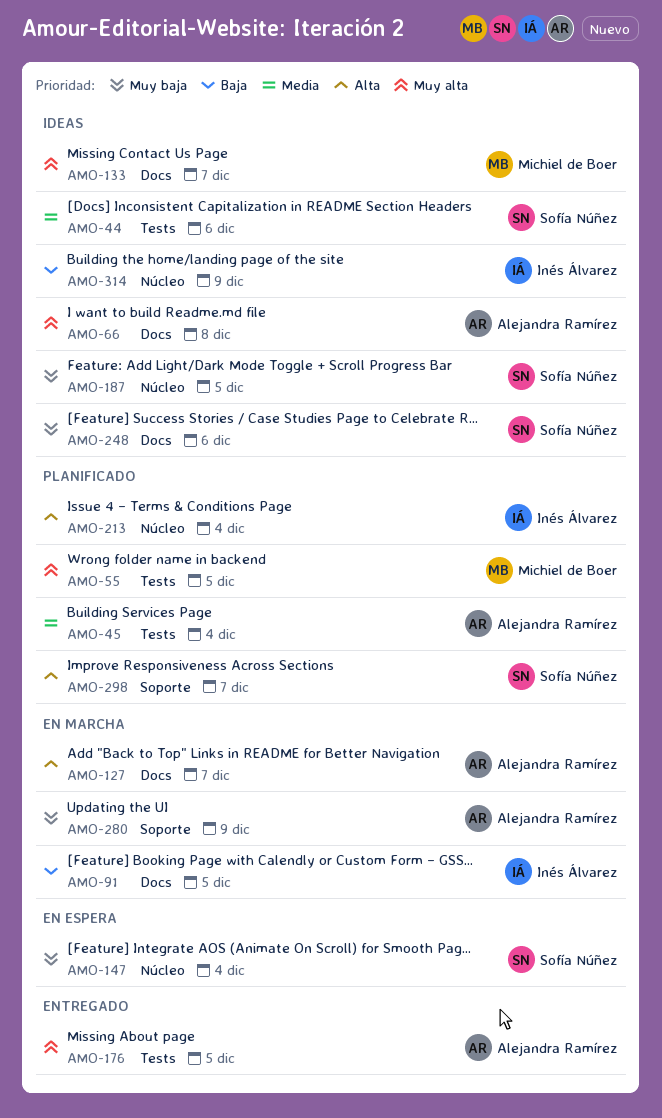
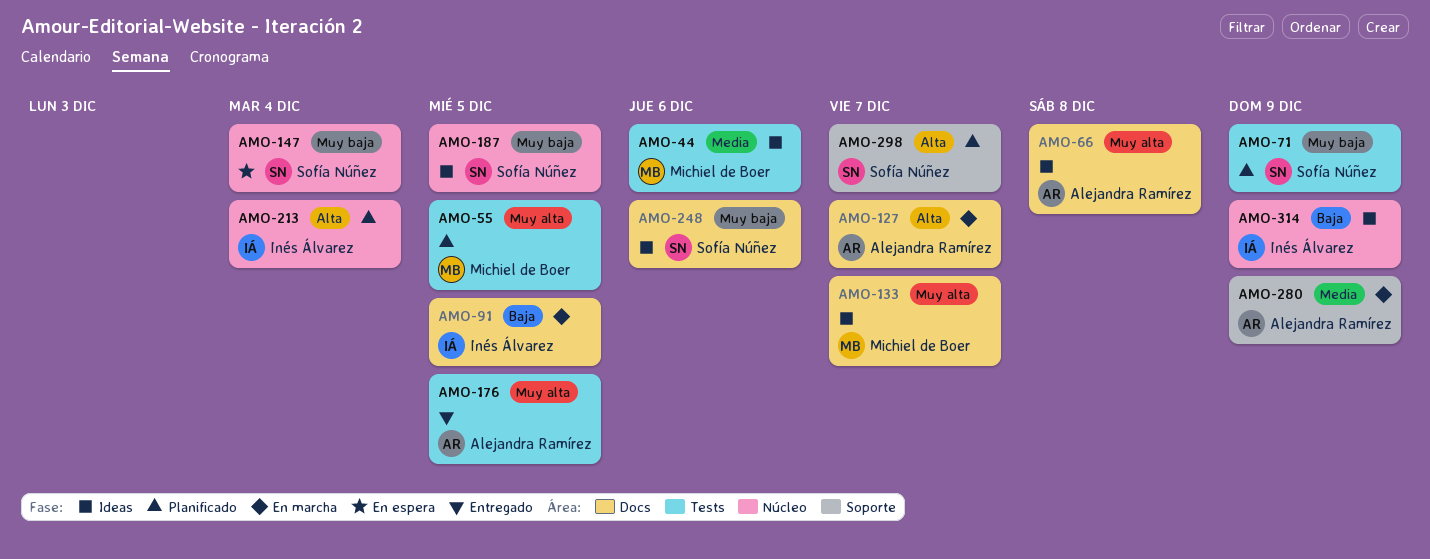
AMO-44, owner: Sofía Núñez -> Michiel de Boer
AMO-45: present -> none
AMO-71: none -> present
AMO-280, priority: Muy baja -> Media

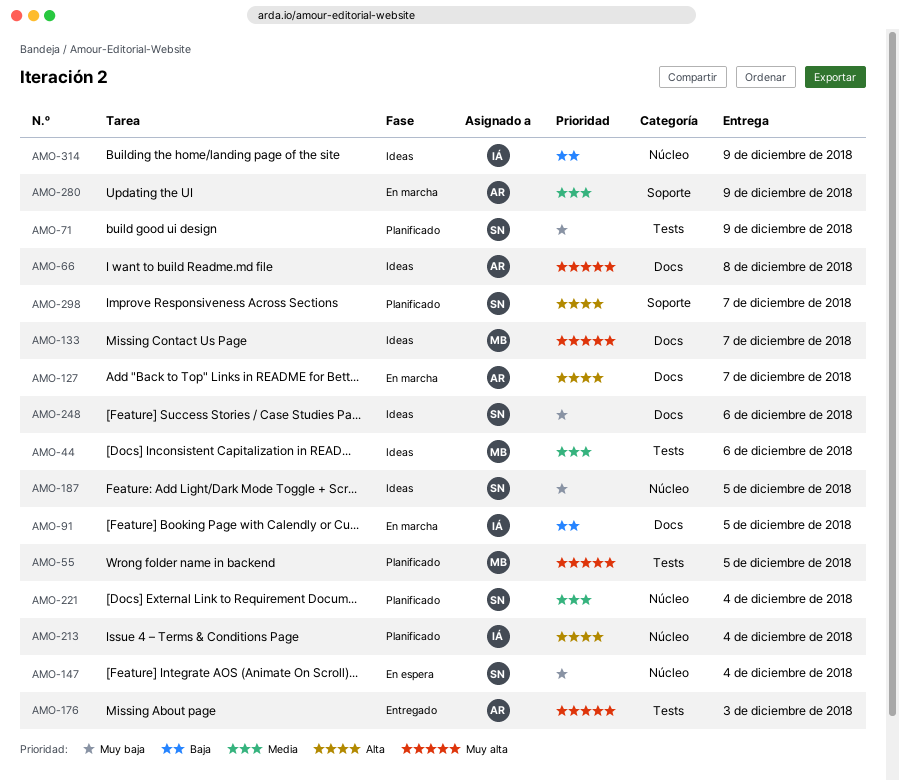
AMO-176, due: Dec 5 -> Dec 3
AMO-221: none -> present

